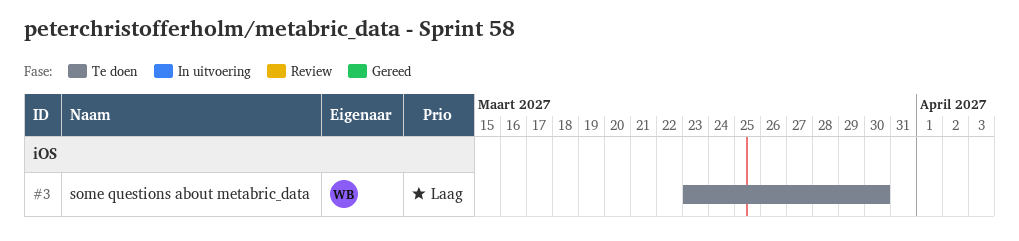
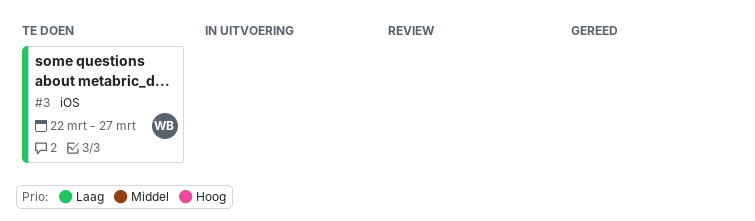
#3, start: Mar 23 -> Mar 22
#3, due: Mar 30 -> Mar 27

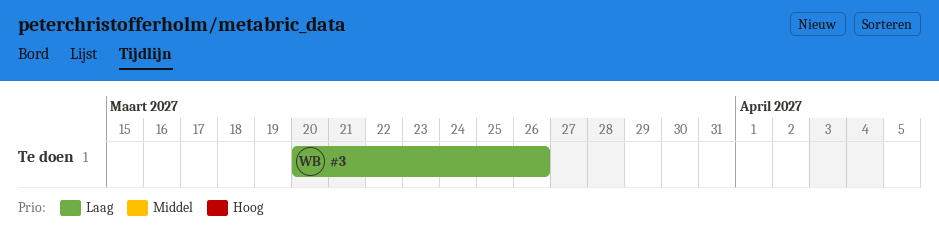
#3, start: Mar 22 -> Mar 20
#3, due: Mar 27 -> Mar 26

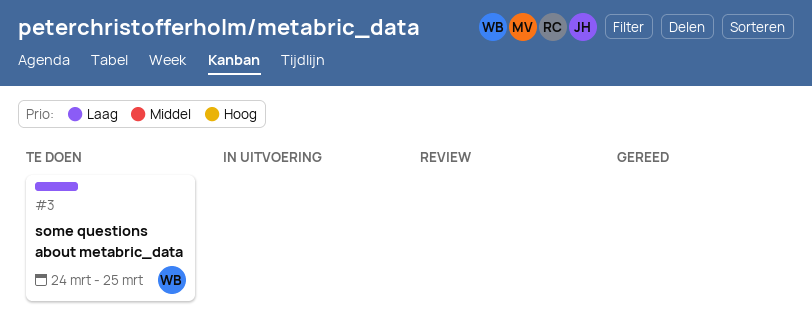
#3, start: Mar 20 -> Mar 24
#3, due: Mar 26 -> Mar 25

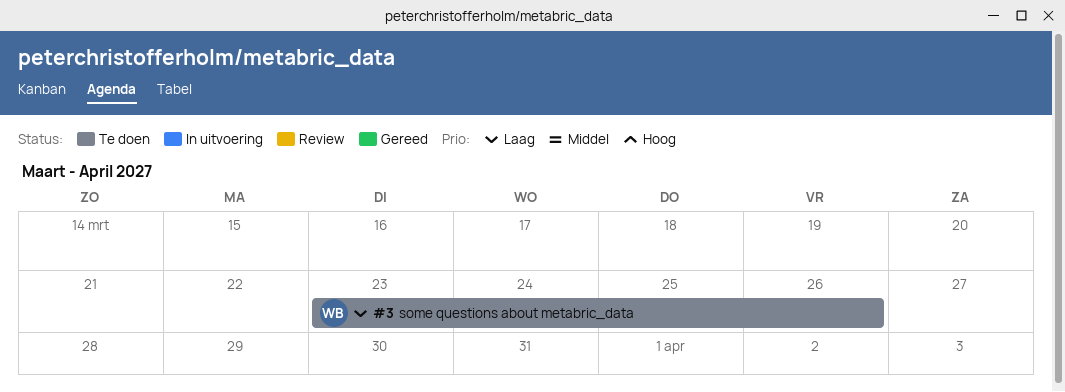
#3, start: Mar 24 -> Mar 23
#3, due: Mar 25 -> Mar 26

